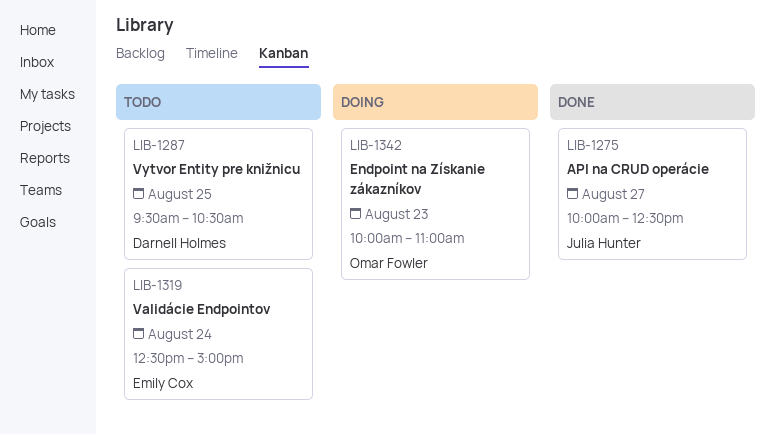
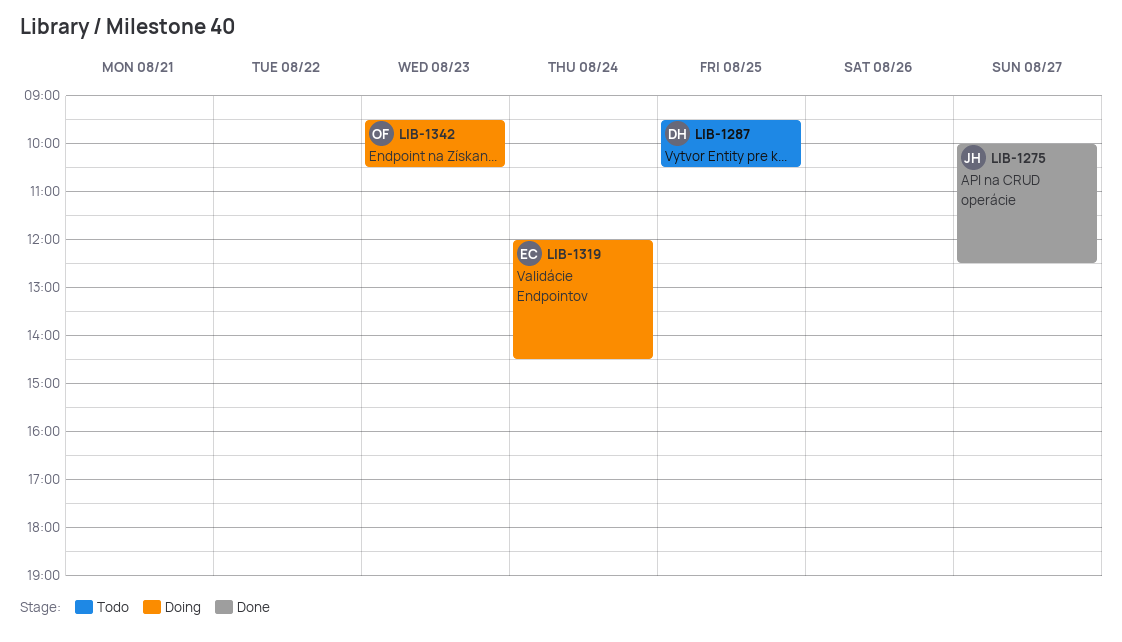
LIB-1319, status: Todo -> Doing
LIB-1319, begins: 12:30 -> 12:00
LIB-1319, ends: 15:00 -> 14:30
LIB-1342, begins: 10:00 -> 09:30
LIB-1342, ends: 11:00 -> 10:30

